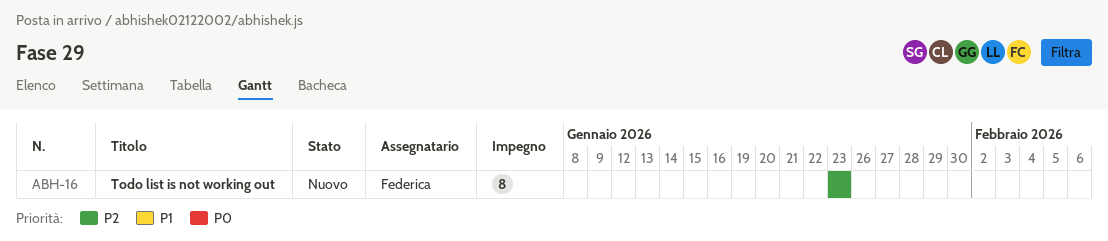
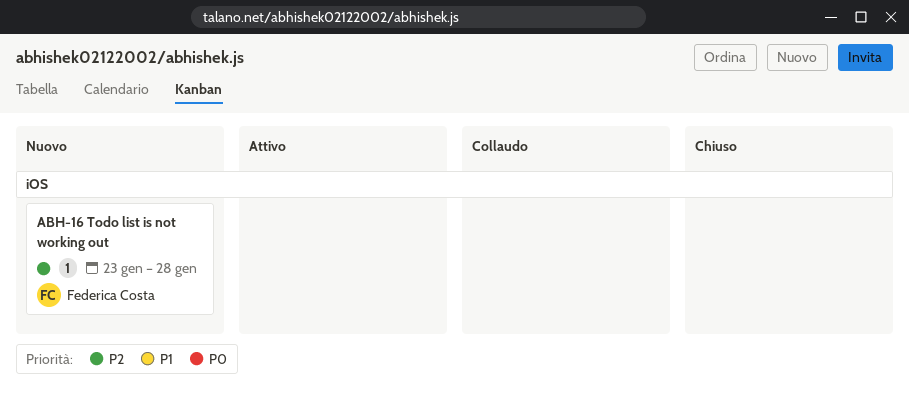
ABH-16, estimate: 8 -> 1
ABH-16, due: Jan 23 -> Jan 28

